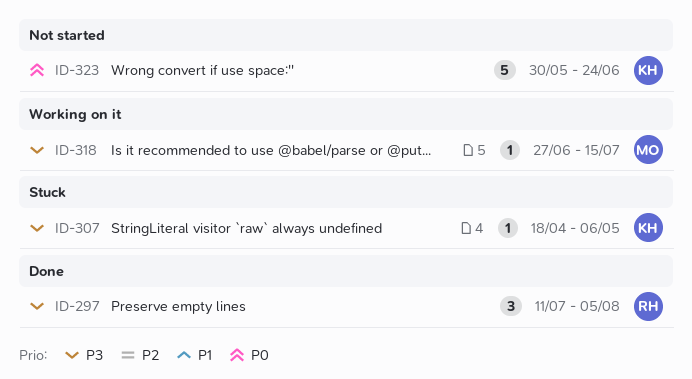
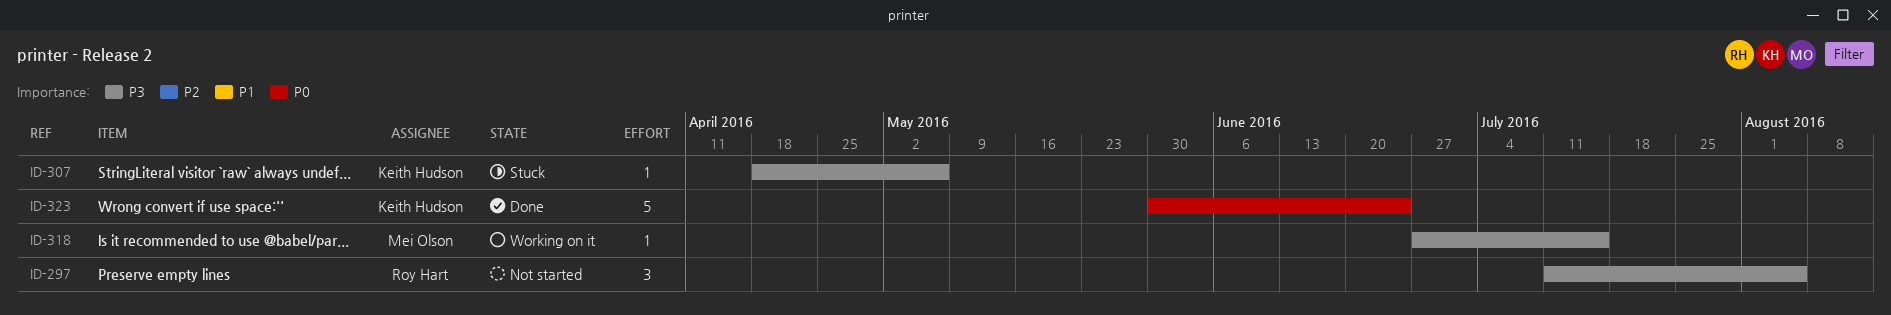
ID-297, status: Done -> Not started
ID-323, status: Not started -> Done

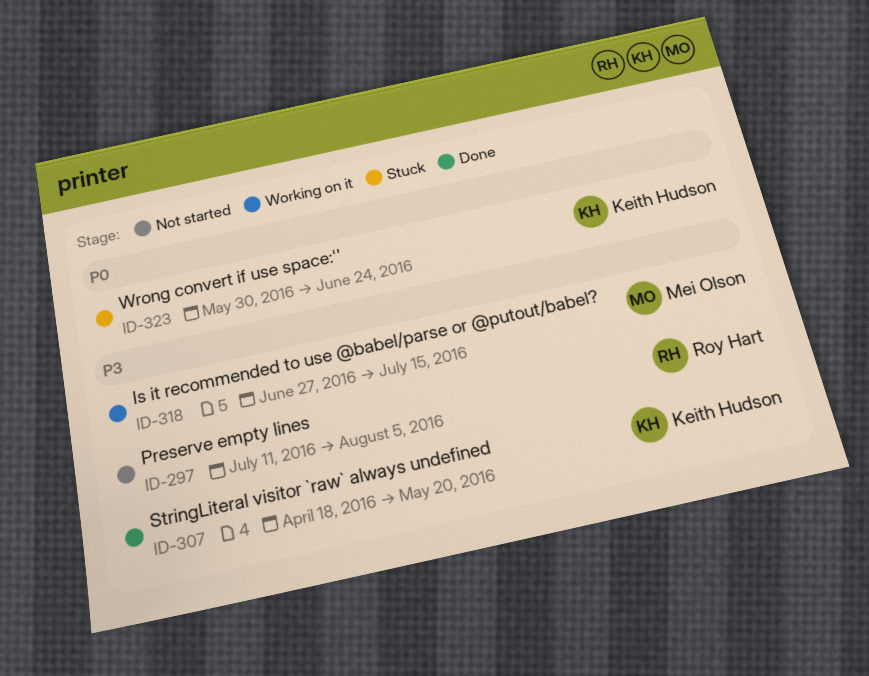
ID-307, status: Stuck -> Done
ID-307, due: May 6 -> May 20
ID-323, status: Done -> Stuck

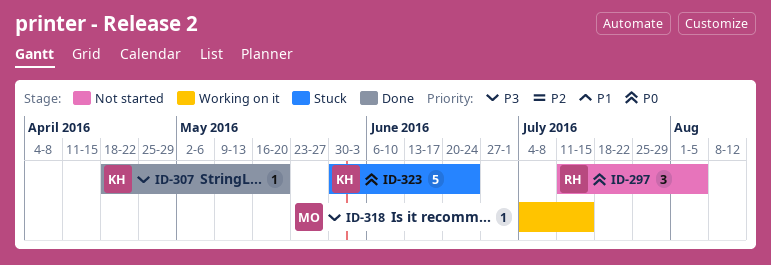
ID-297, priority: P3 -> P0
ID-318, start: Jun 27 -> Jul 4

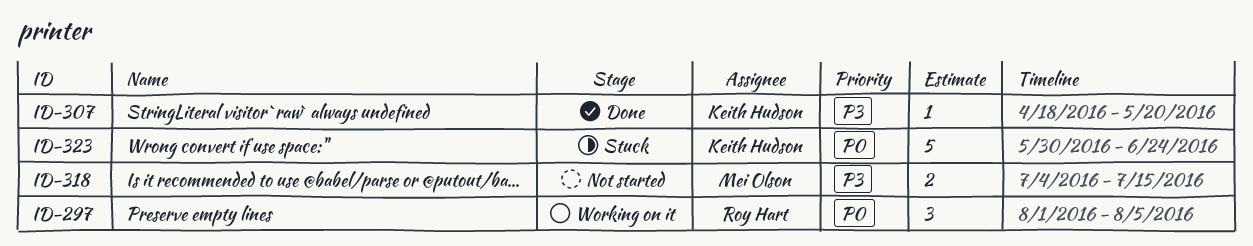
ID-297, status: Not started -> Working on it
ID-297, start: Jul 11 -> Aug 1
ID-318, status: Working on it -> Not started
ID-318, estimate: 1 -> 2

